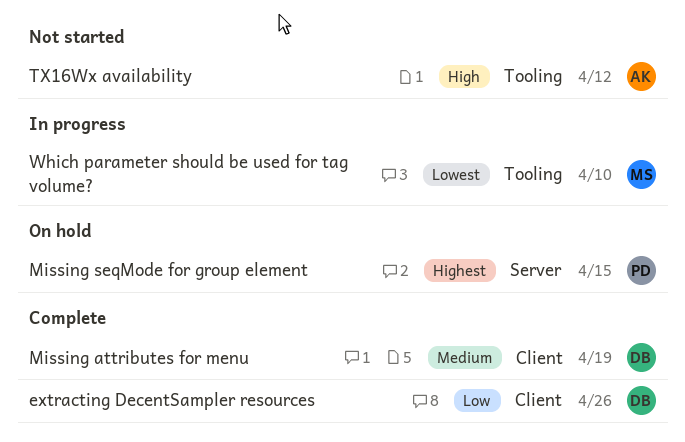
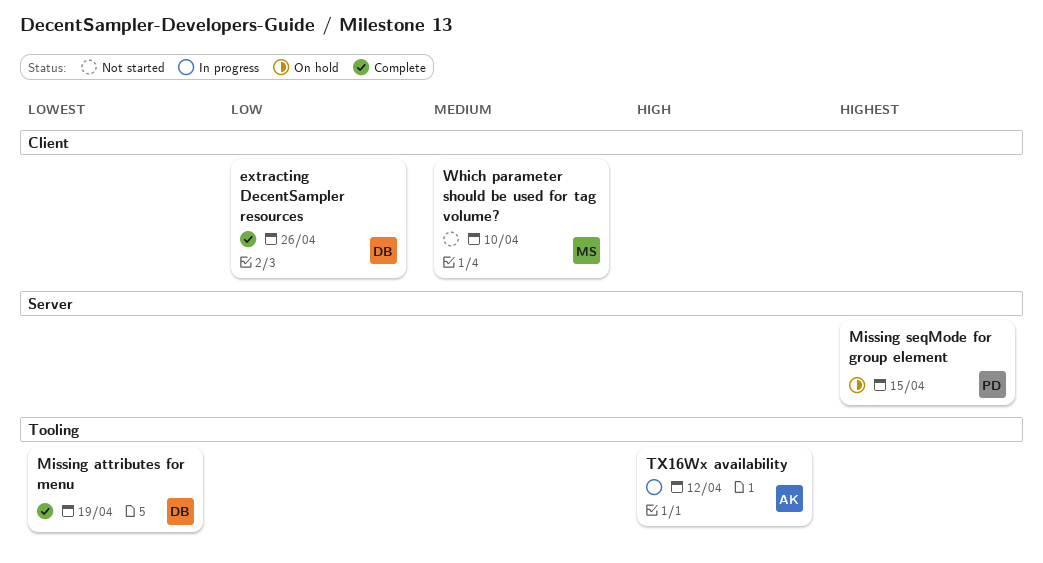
Missing attributes for menu, priority: Medium -> Lowest
Missing attributes for menu, label: Client -> Tooling
TX16Wx availability, status: Not started -> In progress
Which parameter should be used for tag volume?, status: In progress -> Not started
Which parameter should be used for tag volume?, priority: Lowest -> Medium
Which parameter should be used for tag volume?, label: Tooling -> Client

